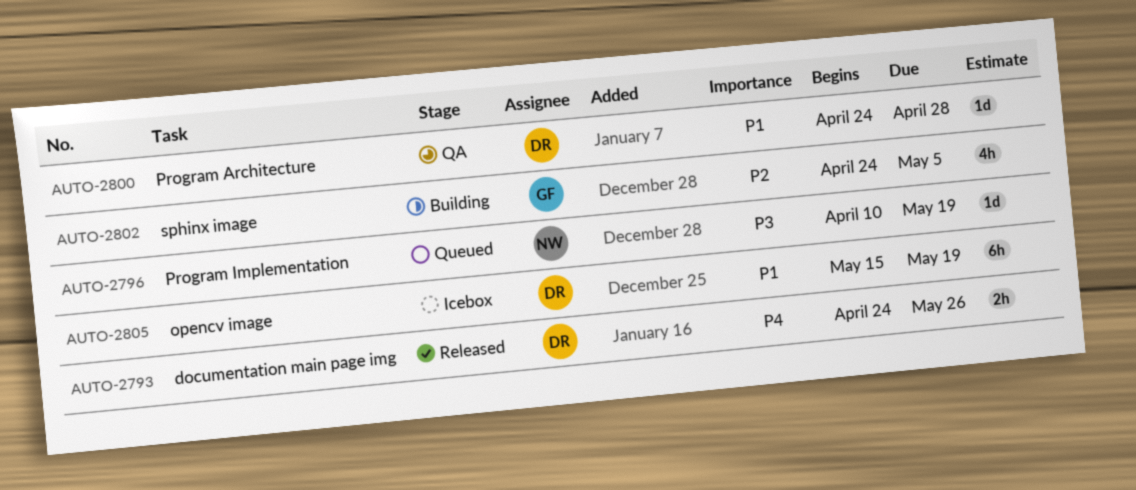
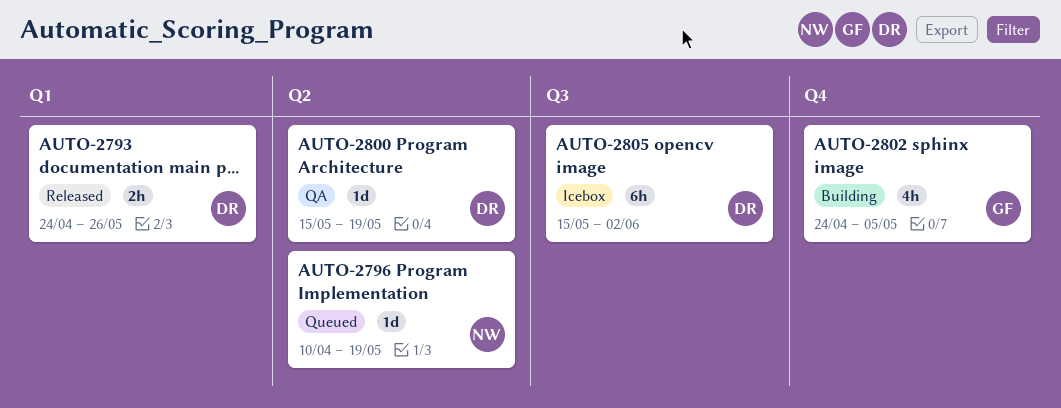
AUTO-2800, start: Apr 24 -> May 15
AUTO-2800, due: Apr 28 -> May 19
AUTO-2805, due: May 19 -> Jun 2

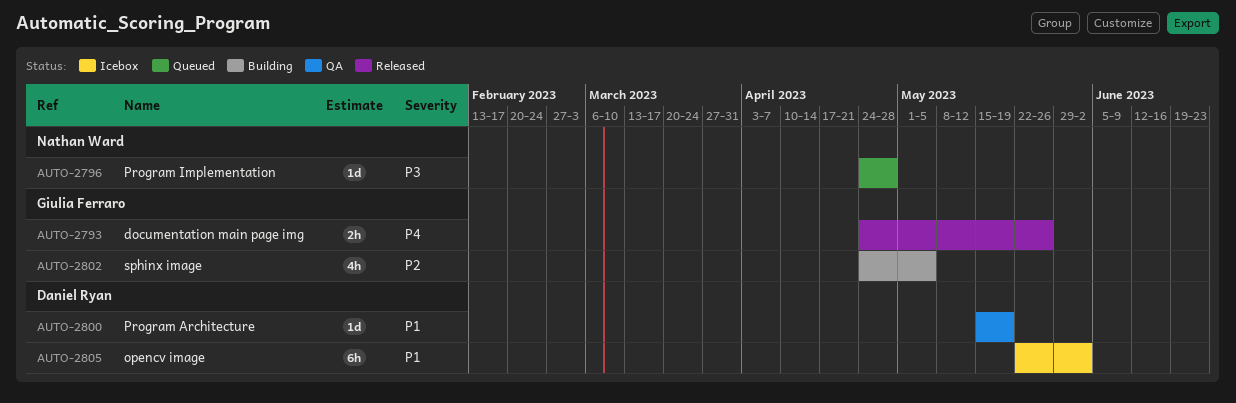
AUTO-2793, owner: Daniel Ryan -> Giulia Ferraro
AUTO-2796, start: Apr 10 -> Apr 24
AUTO-2796, due: May 19 -> Apr 28
AUTO-2805, start: May 15 -> May 22

